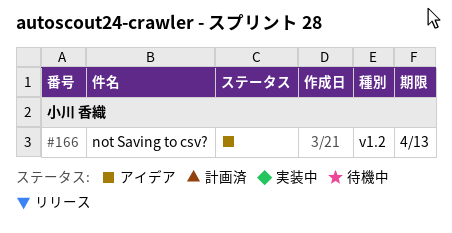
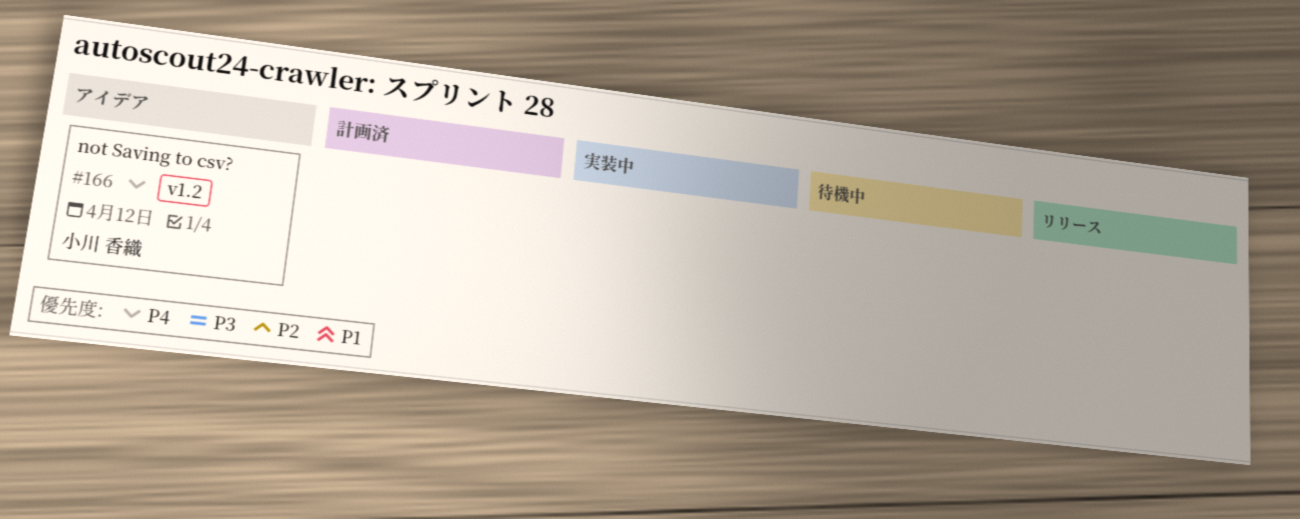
#166, due: Apr 13 -> Apr 12

